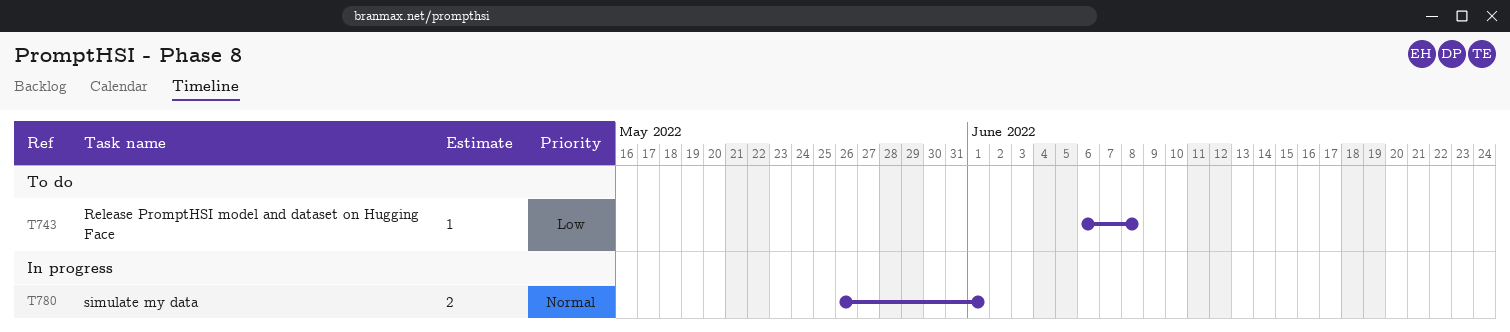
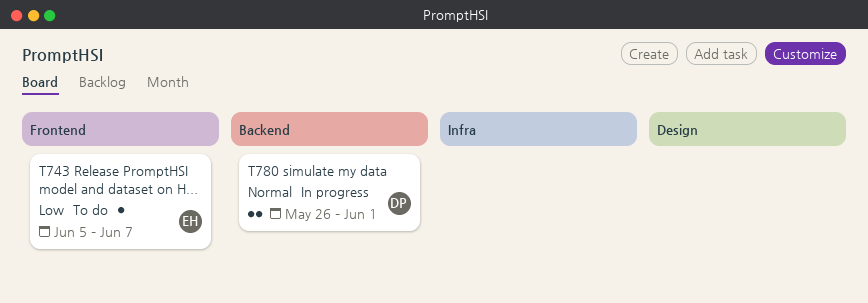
T743, start: Jun 6 -> Jun 5
T743, due: Jun 8 -> Jun 7

